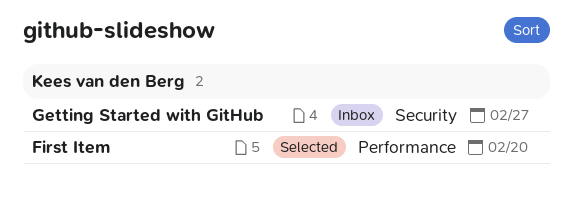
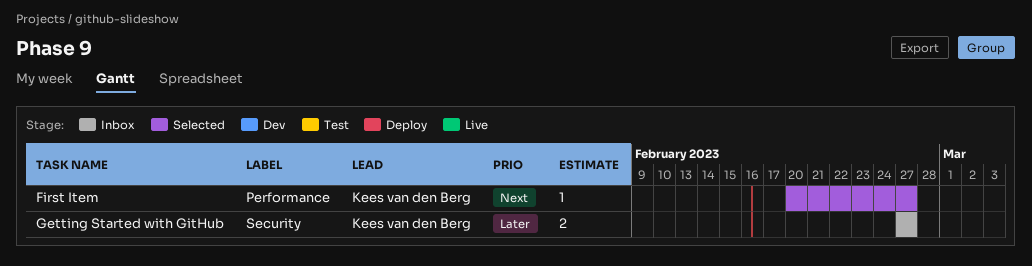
First Item, due: Feb 20 -> Feb 27

